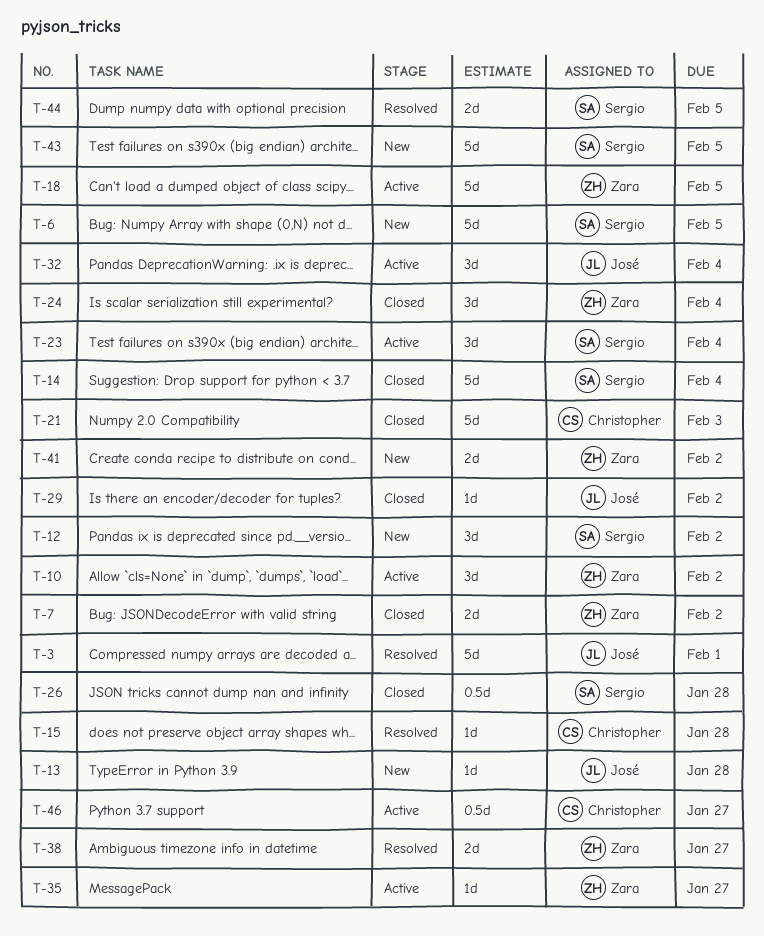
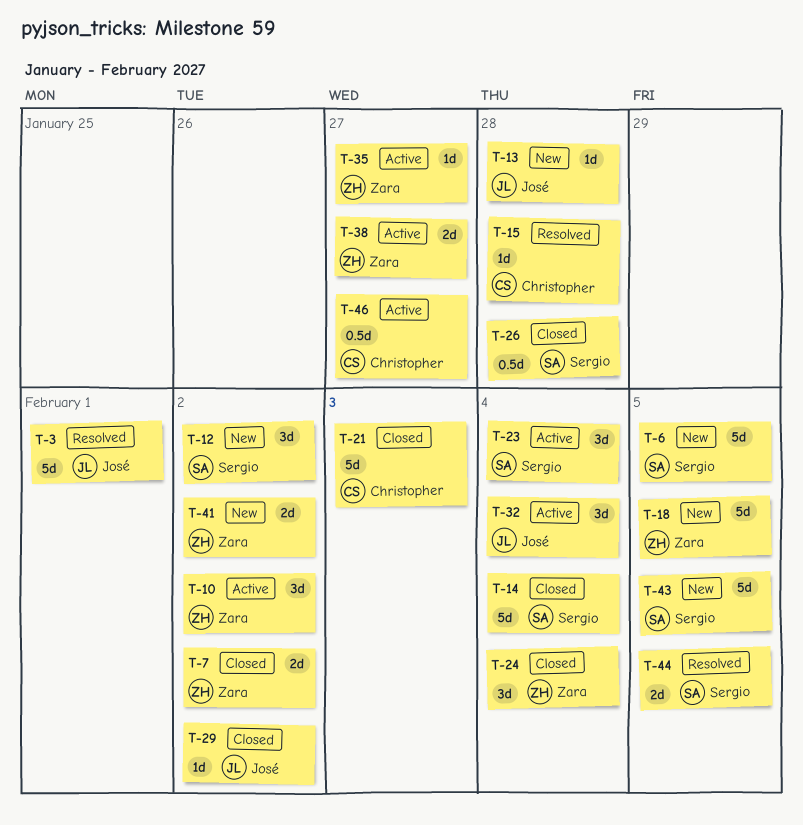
T-18, status: Active -> New
T-38, status: Resolved -> Active

